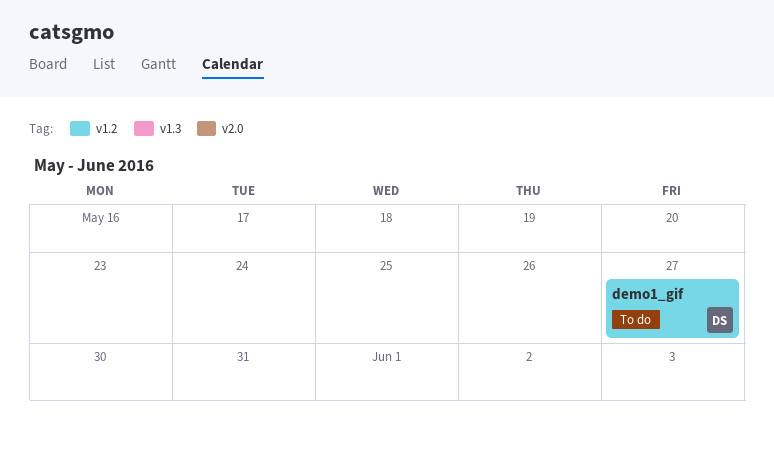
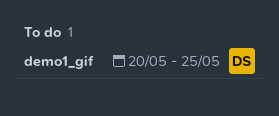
demo1_gif, due: May 27 -> May 25

